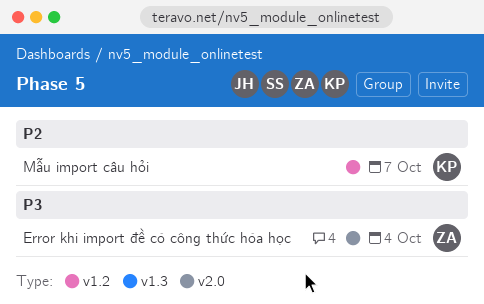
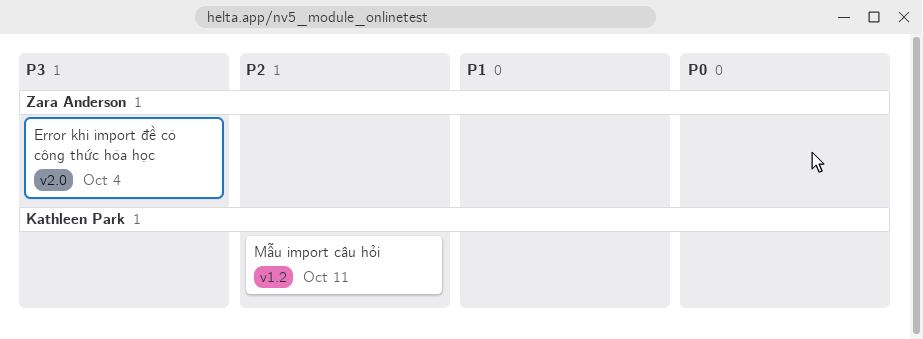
Mẫu import câu hỏi, due: Oct 7 -> Oct 11

